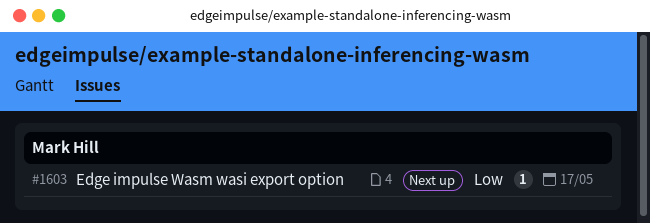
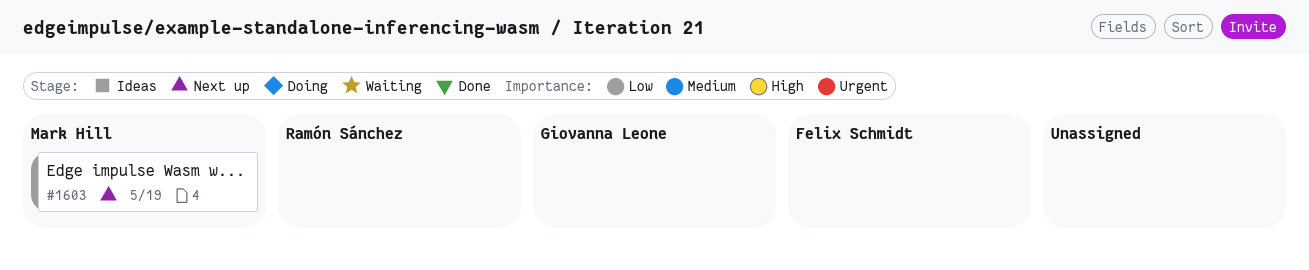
#1603, due: May 17 -> May 19

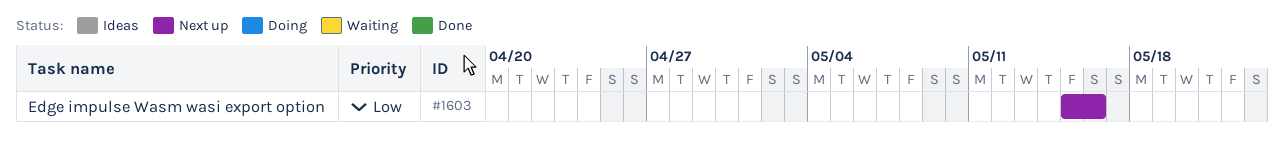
#1603, due: May 19 -> May 16

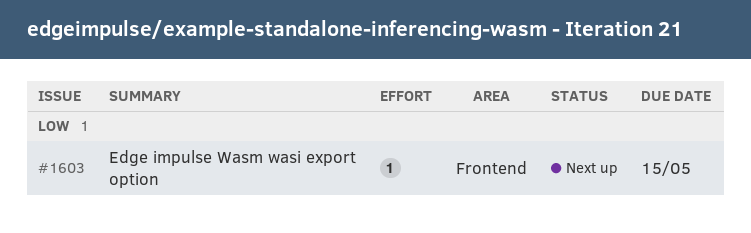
#1603, due: May 16 -> May 15

